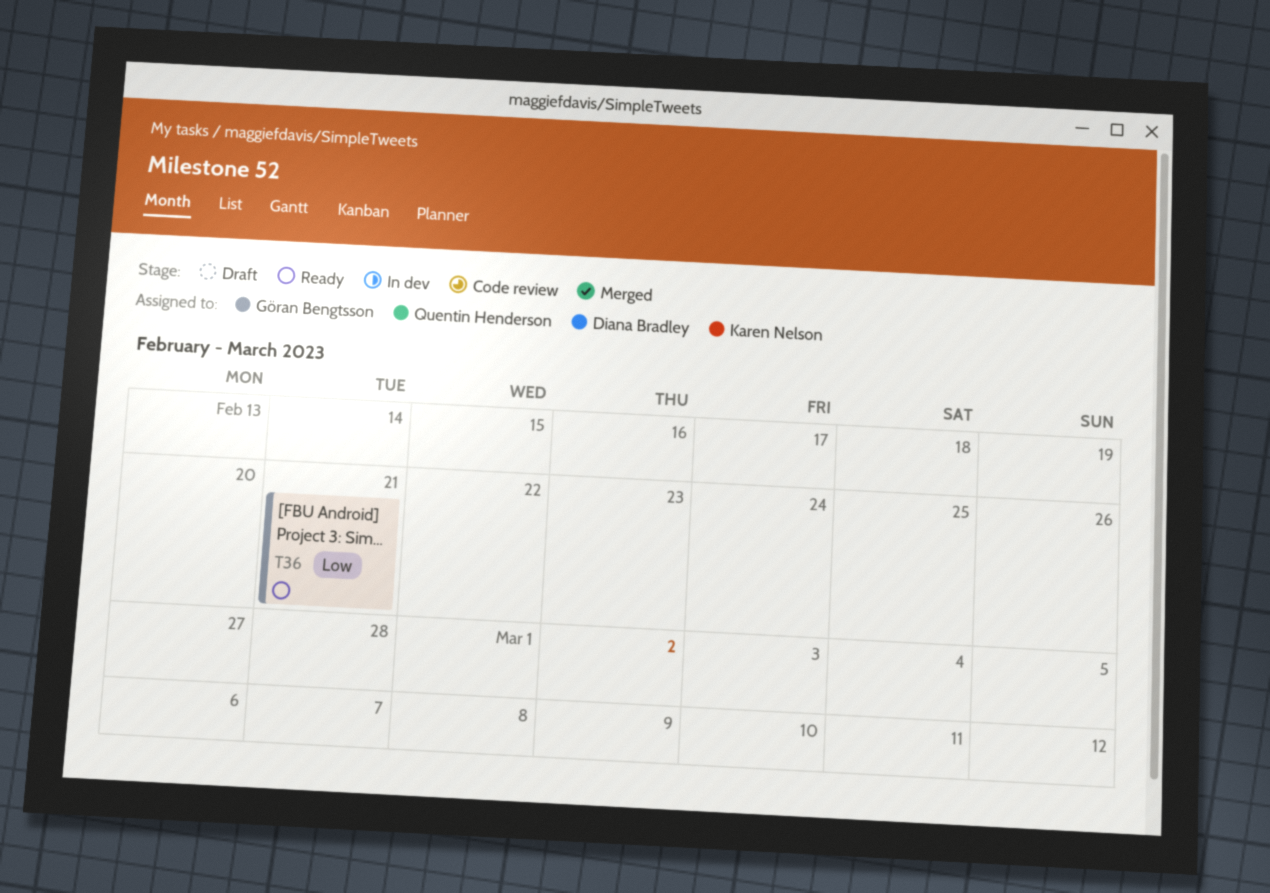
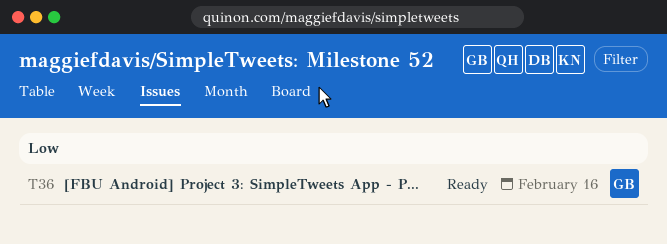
T36, due: Feb 21 -> Feb 16

